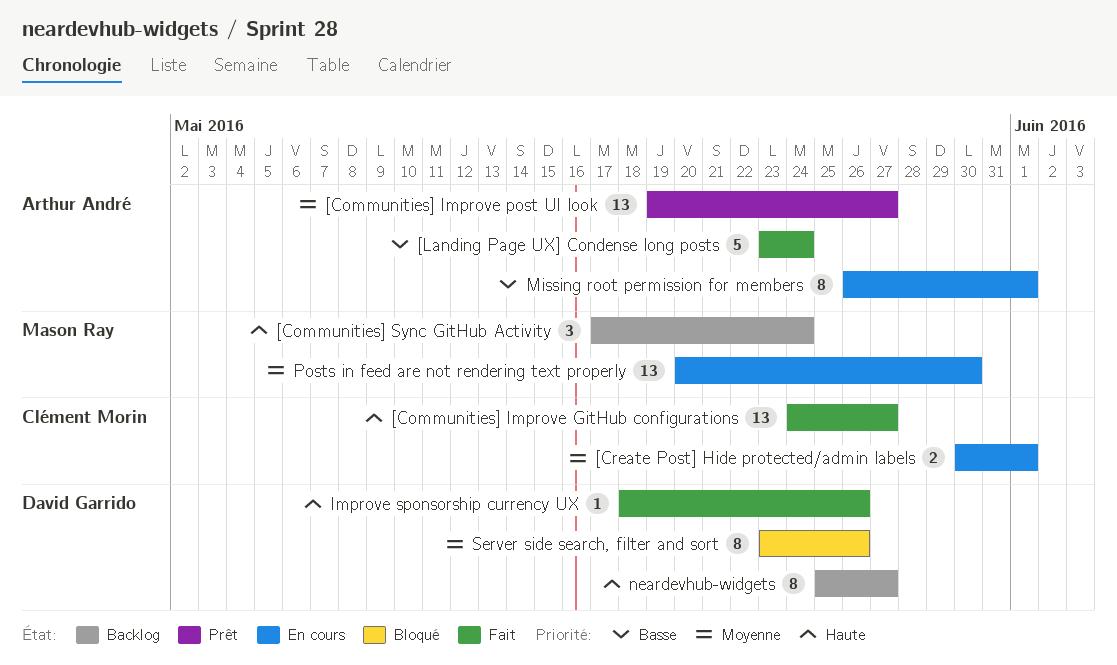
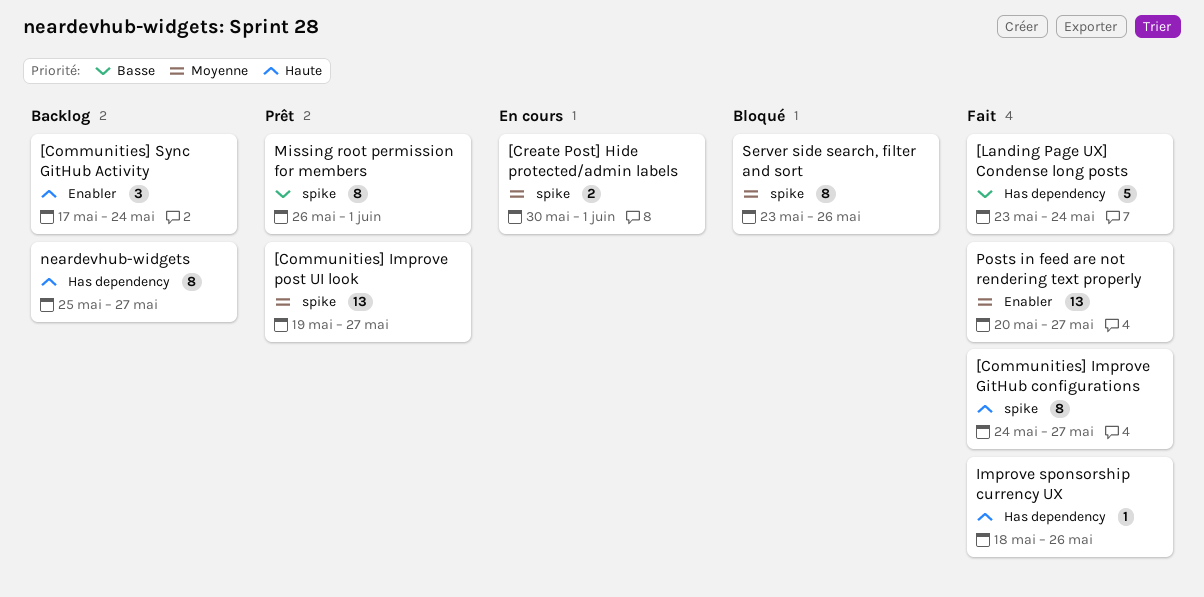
[Communities] Improve GitHub configurations, estimate: 13 -> 8
Missing root permission for members, status: En cours -> Prêt
Posts in feed are not rendering text properly, status: En cours -> Fait
Posts in feed are not rendering text properly, due: May 30 -> May 27

